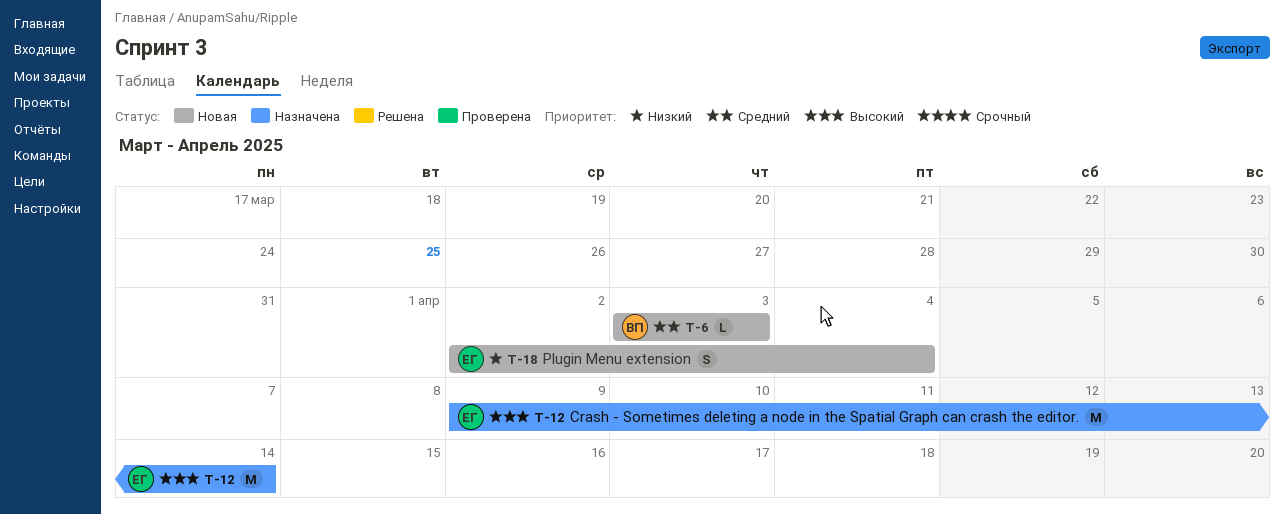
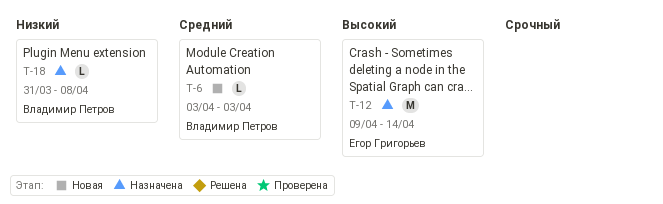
T-18, status: Новая -> Назначена
T-18, owner: Егор Григорьев -> Владимир Петров
T-18, estimate: S -> L
T-18, start: Apr 2 -> Mar 31
T-18, due: Apr 4 -> Apr 8

